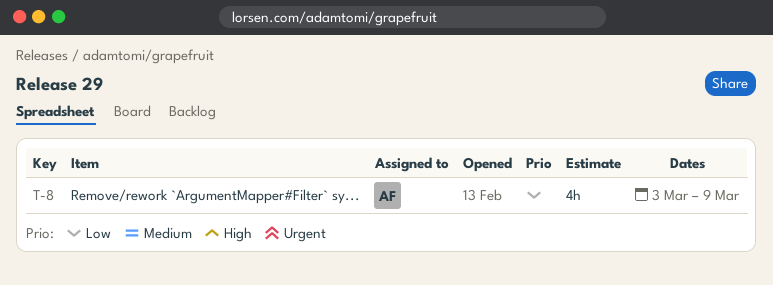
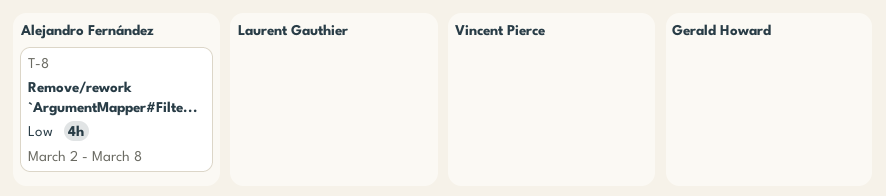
T-8, start: Mar 3 -> Mar 2
T-8, due: Mar 9 -> Mar 8

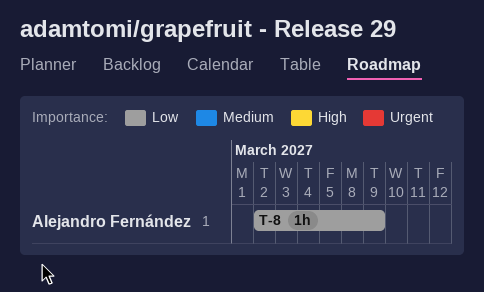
T-8, estimate: 4h -> 1h
T-8, due: Mar 8 -> Mar 9

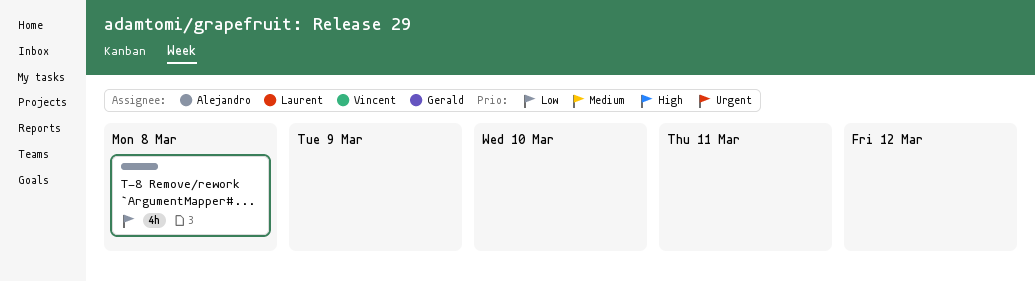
T-8, estimate: 1h -> 4h
T-8, due: Mar 9 -> Mar 8

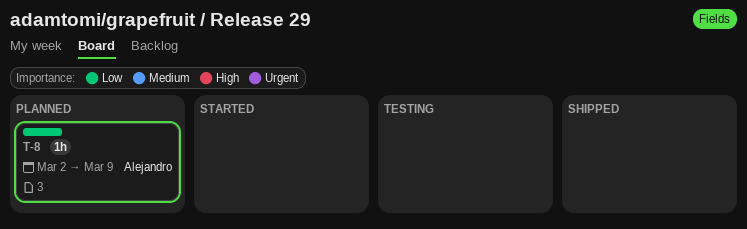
T-8, estimate: 4h -> 1h
T-8, due: Mar 8 -> Mar 9

